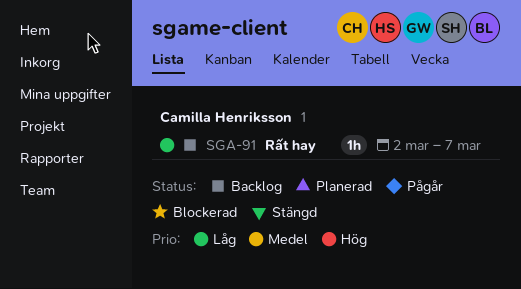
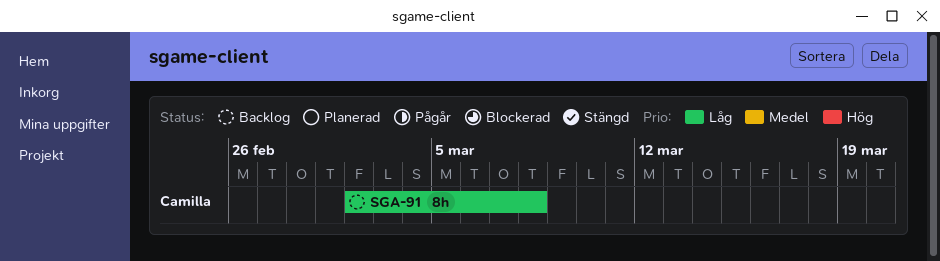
SGA-91, estimate: 1h -> 8h
SGA-91, due: Mar 7 -> Mar 8

